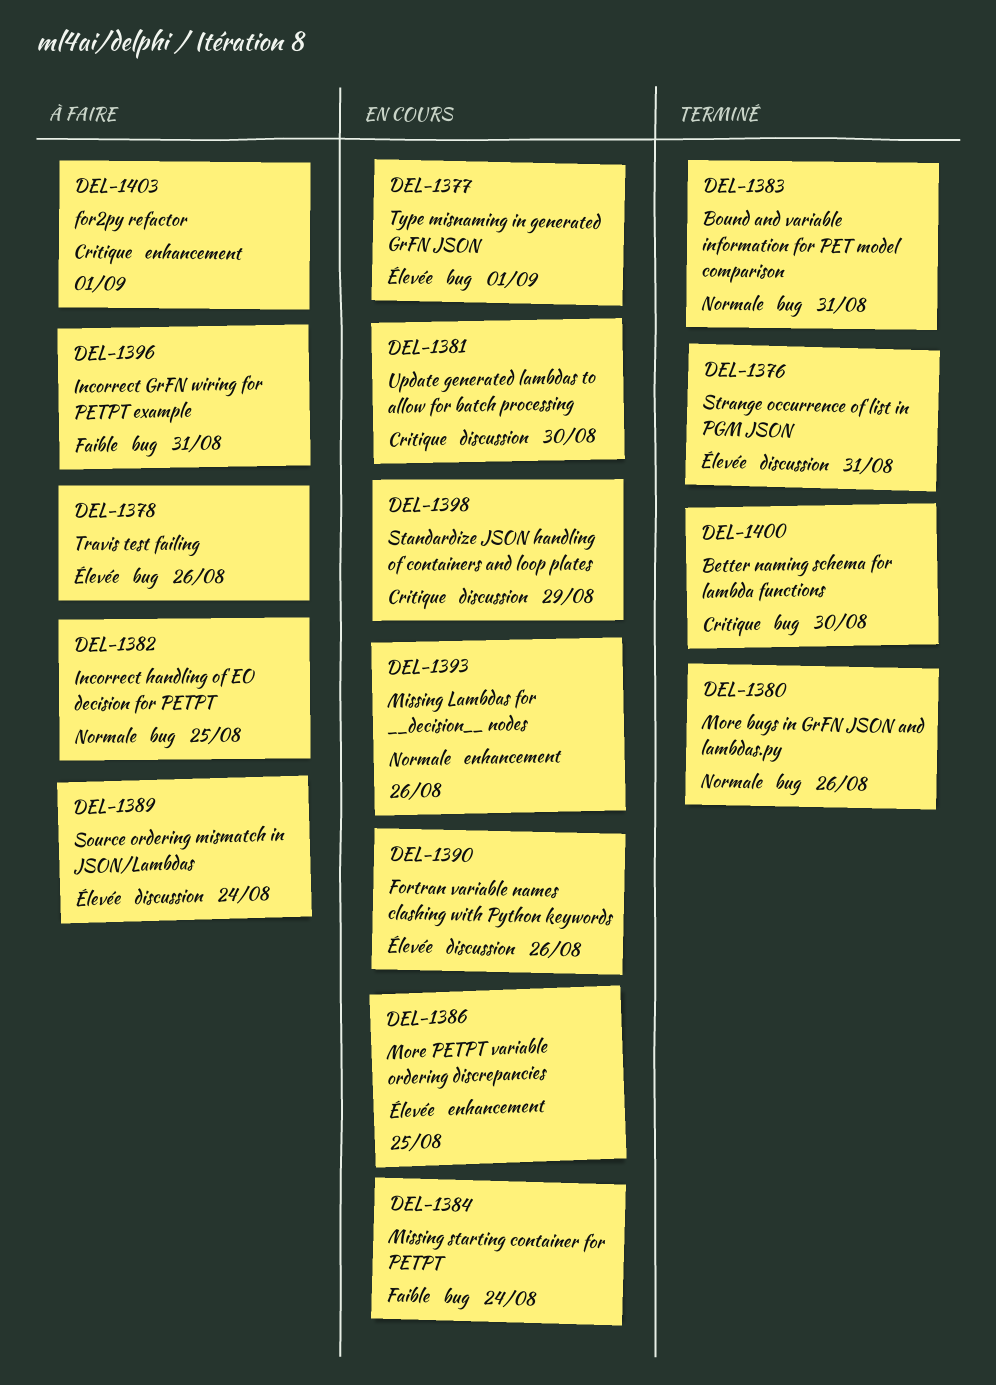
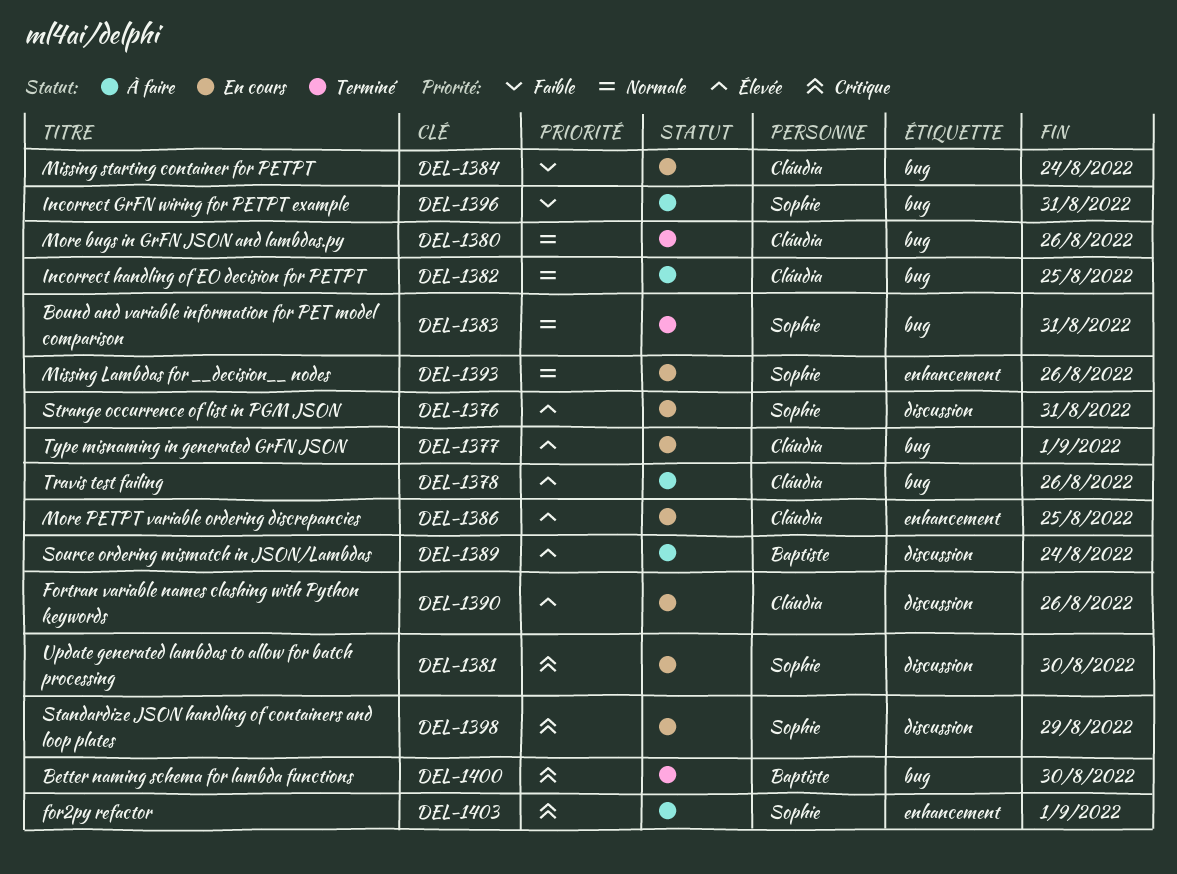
DEL-1376, status: Terminé -> En cours

